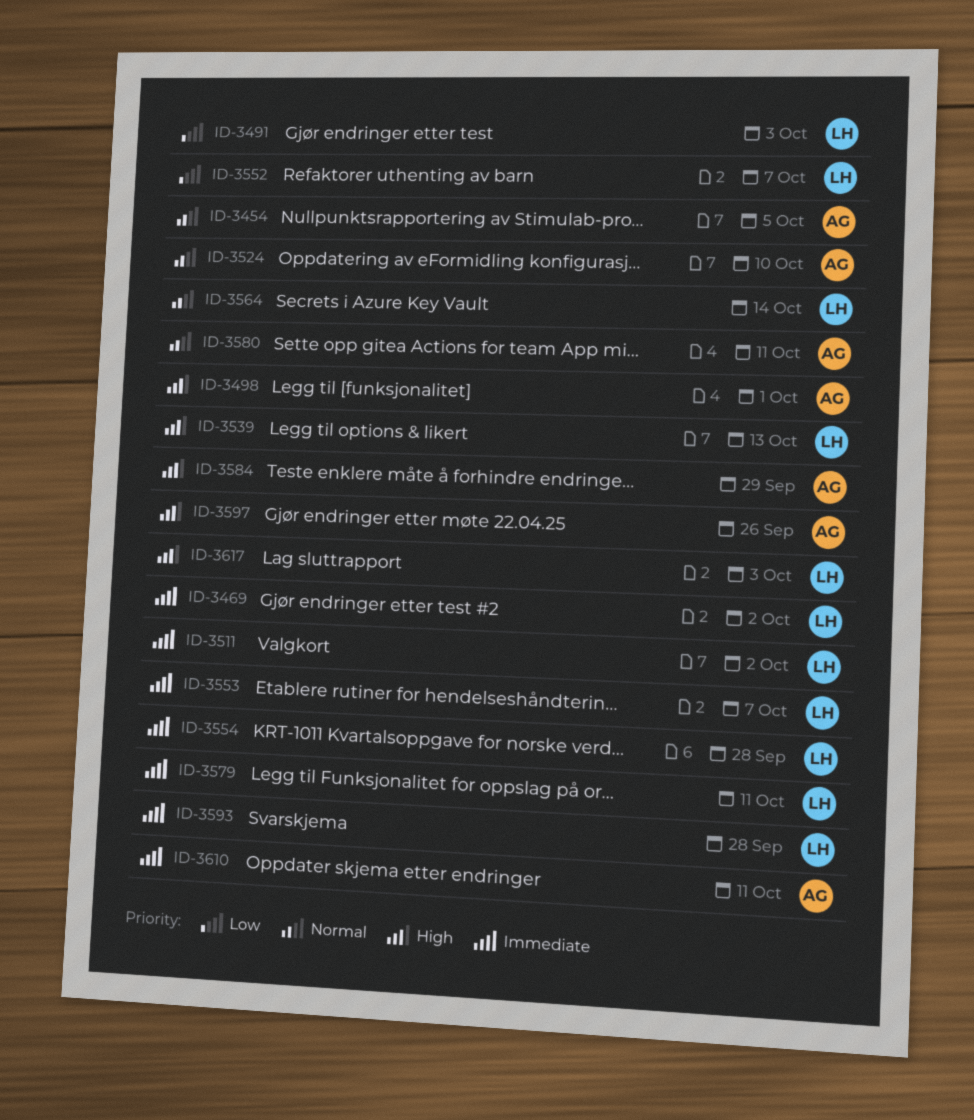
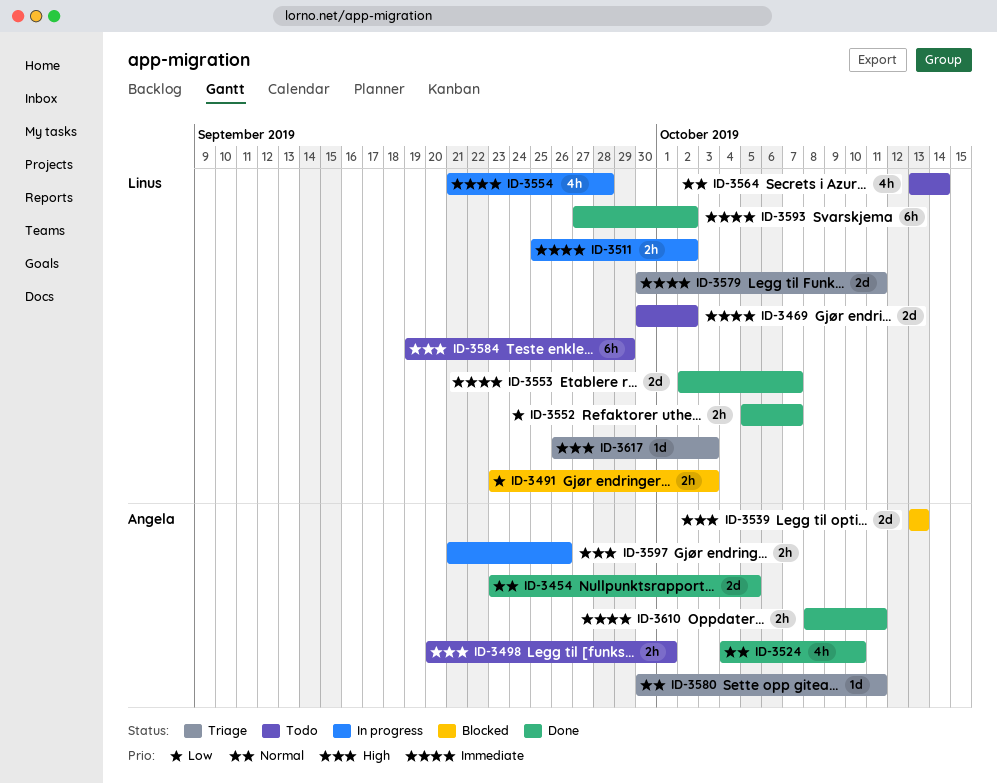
ID-3539, owner: Linus -> Angela
ID-3584, owner: Angela -> Linus
ID-3593, due: Sep 28 -> Oct 2

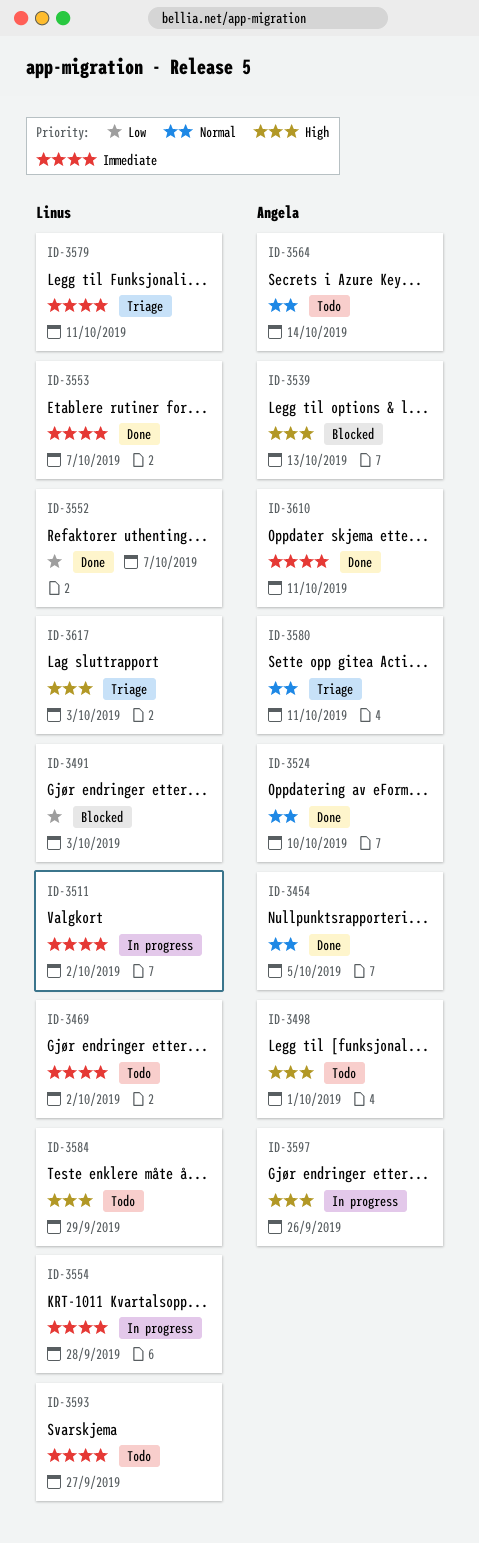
ID-3564, owner: Linus -> Angela
ID-3593, status: Done -> Todo
ID-3593, due: Oct 2 -> Sep 27

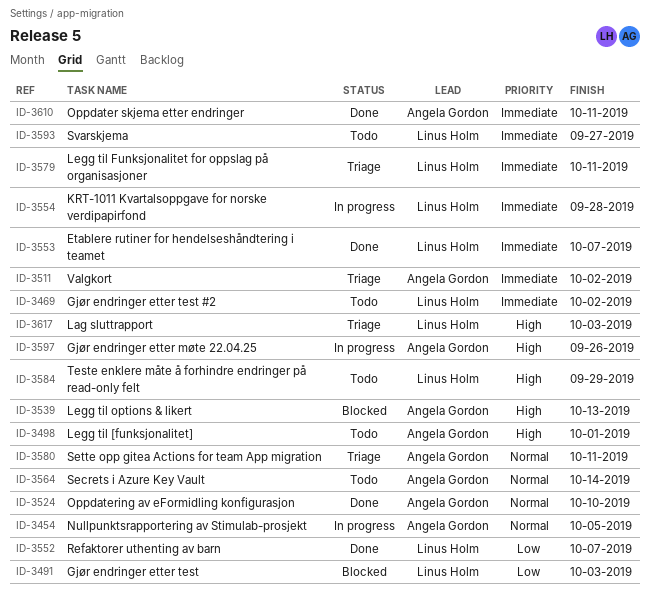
ID-3454, status: Done -> In progress
ID-3511, status: In progress -> Triage
ID-3511, owner: Linus Holm -> Angela Gordon

